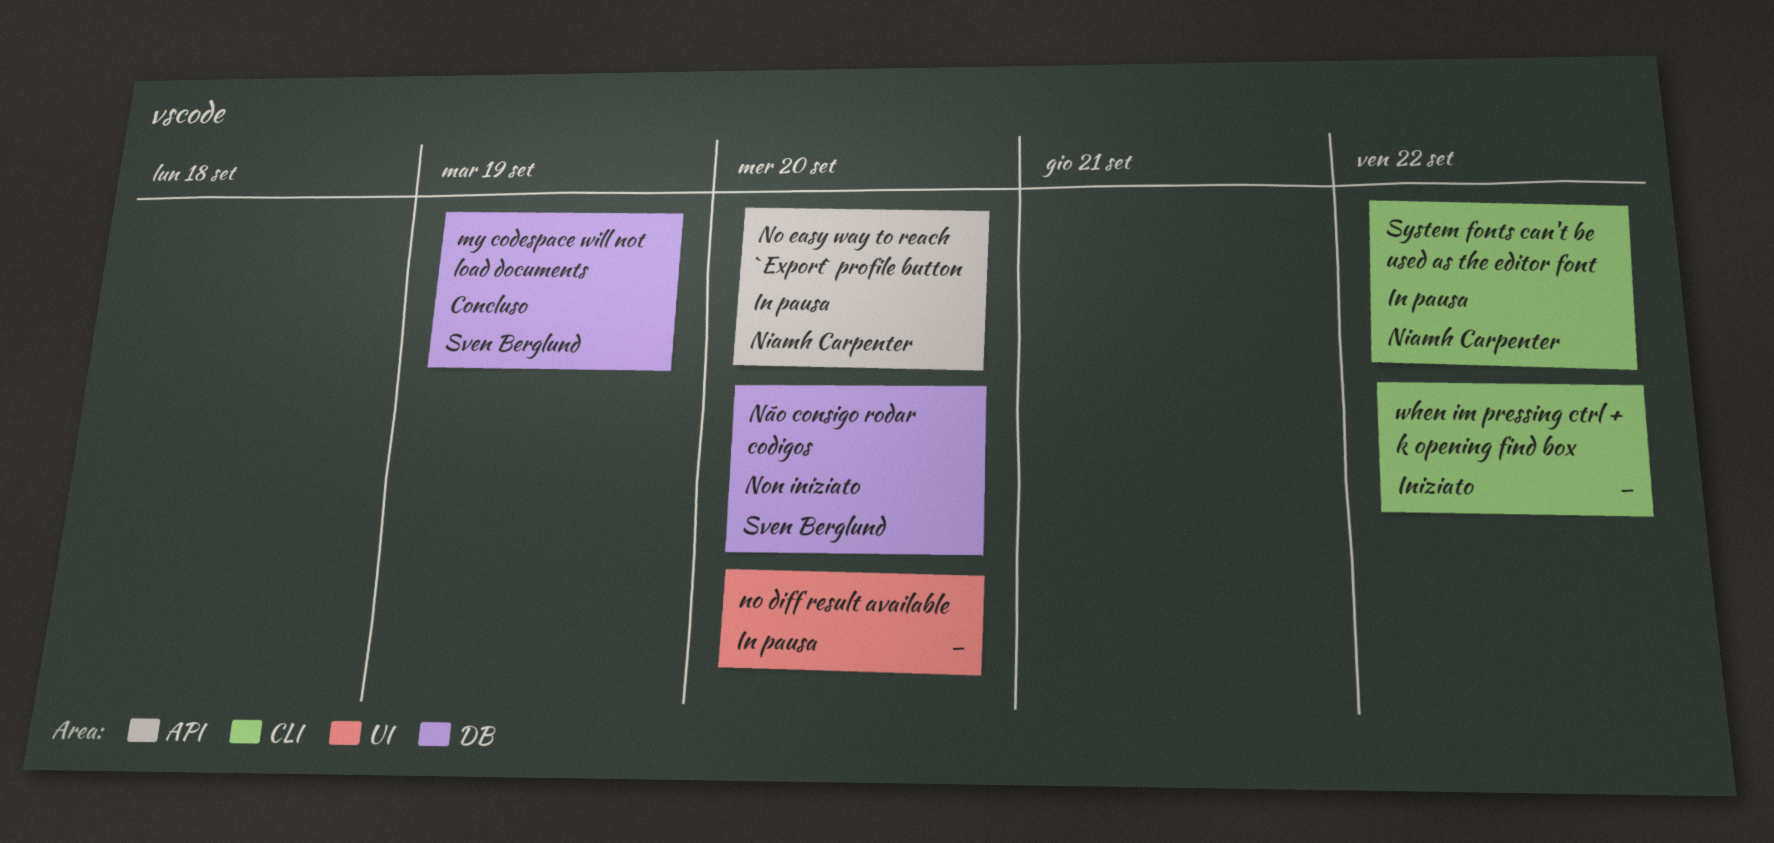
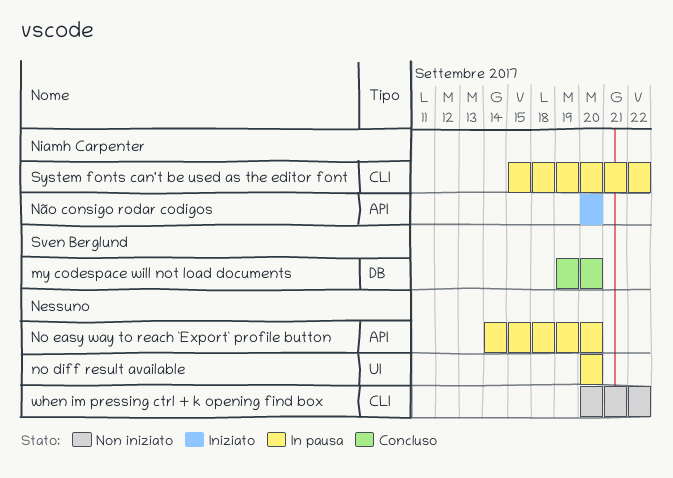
my codespace will not load documents, due: Sep 19 -> Sep 20
No easy way to reach `Export` profile button, owner: Niamh Carpenter -> none
Não consigo rodar codigos, status: Non iniziato -> Iniziato
Não consigo rodar codigos, owner: Sven Berglund -> Niamh Carpenter
Não consigo rodar codigos, label: DB -> API
when im pressing ctrl + k opening find box, status: Iniziato -> Non iniziato

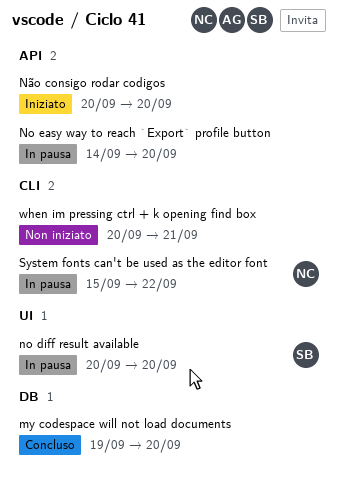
my codespace will not load documents, owner: Sven Berglund -> none
no diff result available, owner: none -> Sven Berglund
Não consigo rodar codigos, owner: Niamh Carpenter -> none
when im pressing ctrl + k opening find box, due: Sep 22 -> Sep 21

